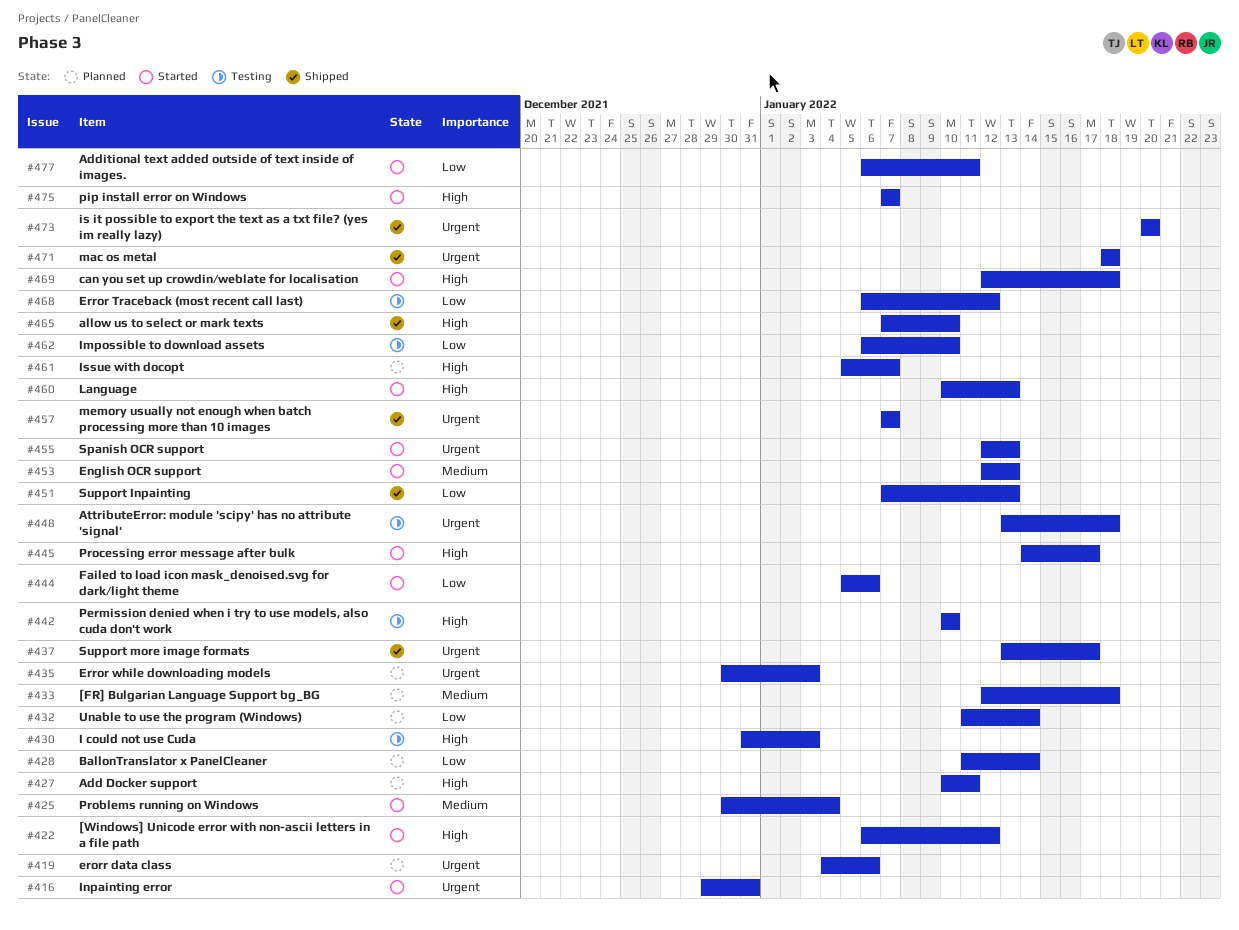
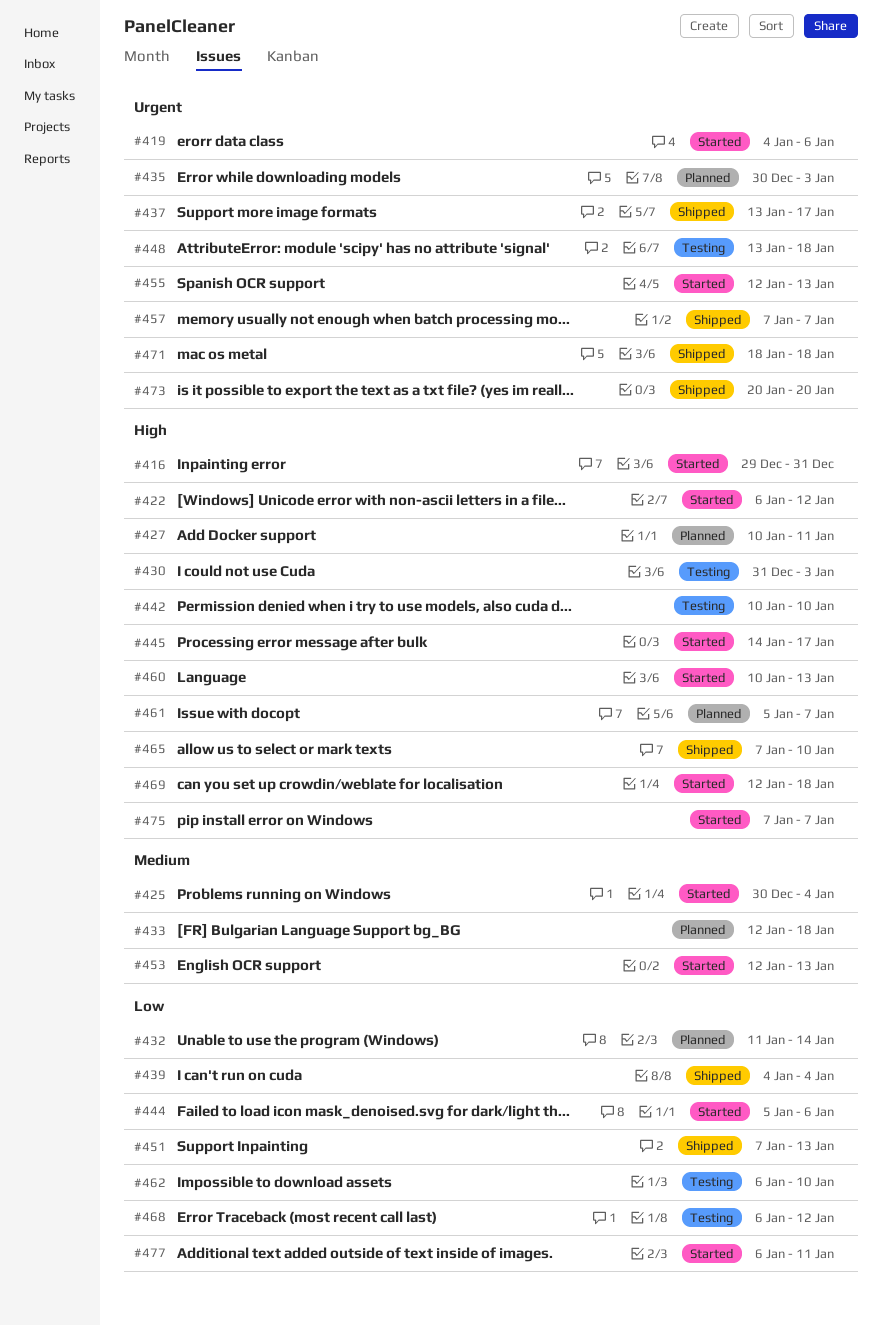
#416, priority: Urgent -> High
#419, status: Planned -> Started
#428: present -> none
#439: none -> present

